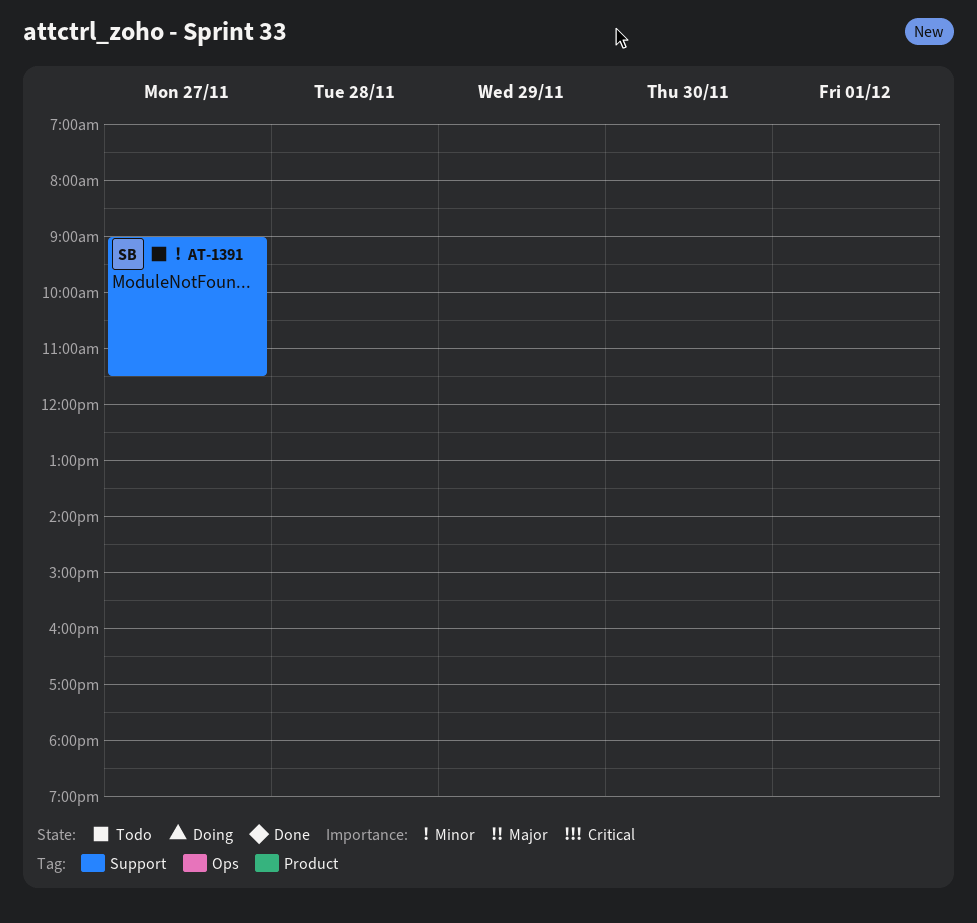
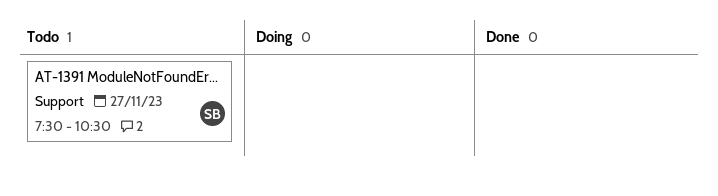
AT-1391, begins: 09:00 -> 07:30
AT-1391, ends: 11:30 -> 10:30

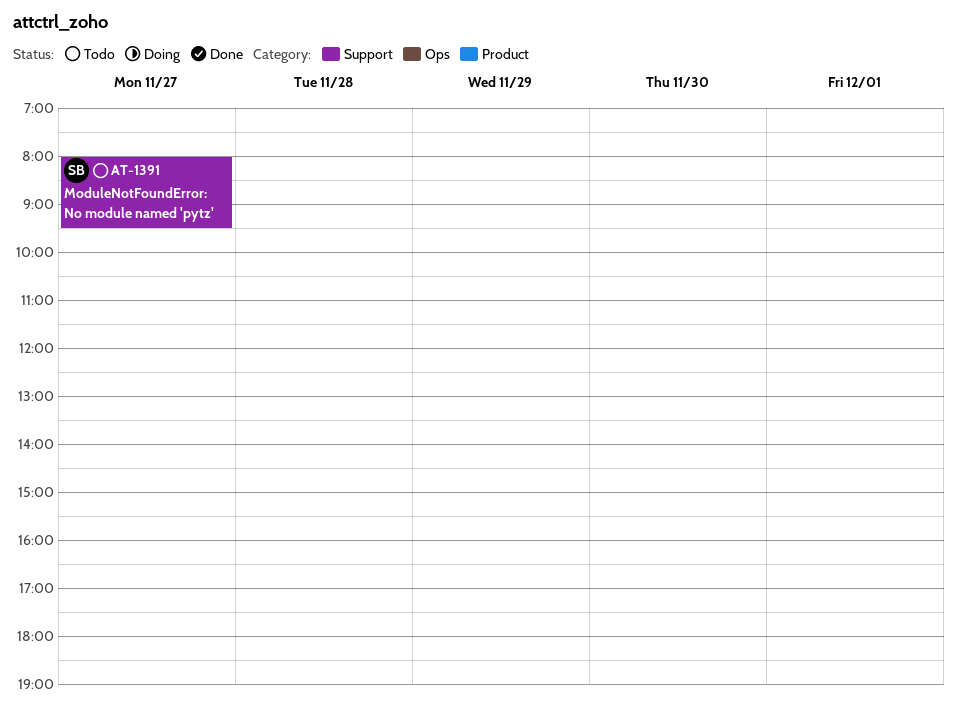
AT-1391, begins: 07:30 -> 08:00
AT-1391, ends: 10:30 -> 09:30

